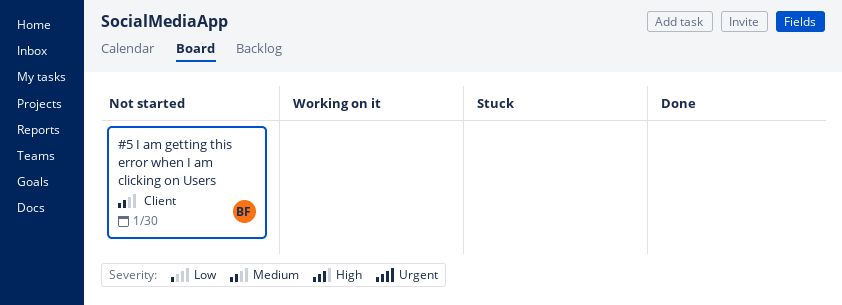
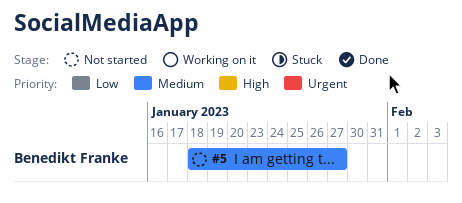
#5, due: Jan 30 -> Jan 27

